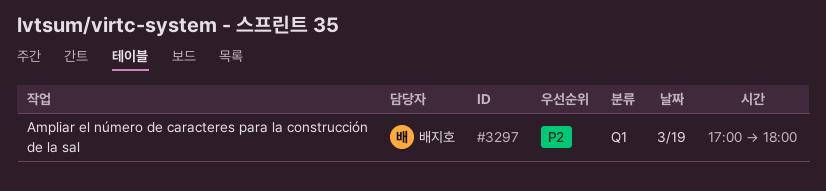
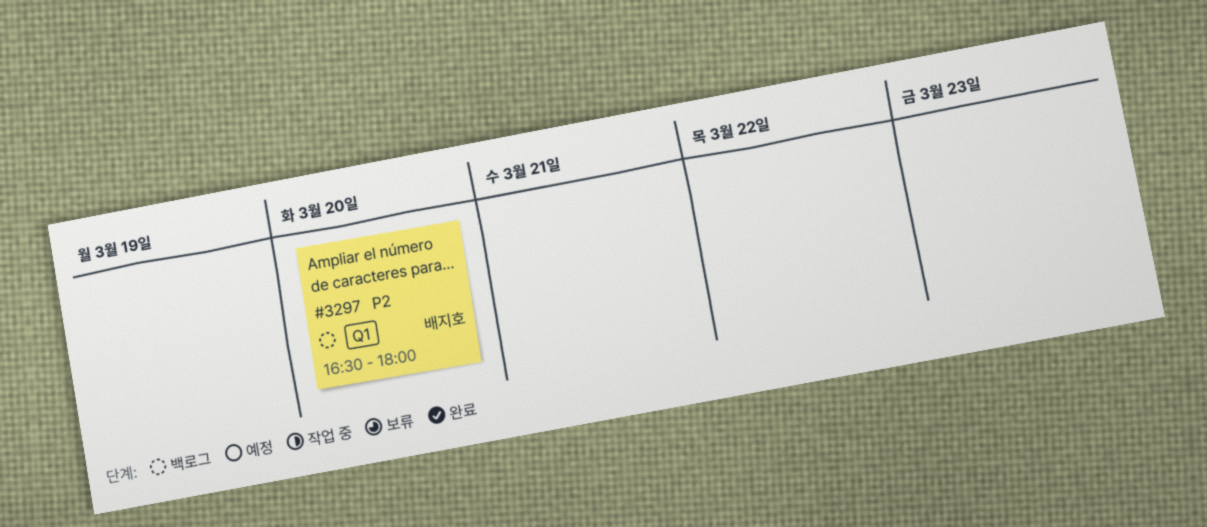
#3297, day: Mar 19 -> Mar 20
#3297, begins: 17:00 -> 16:30

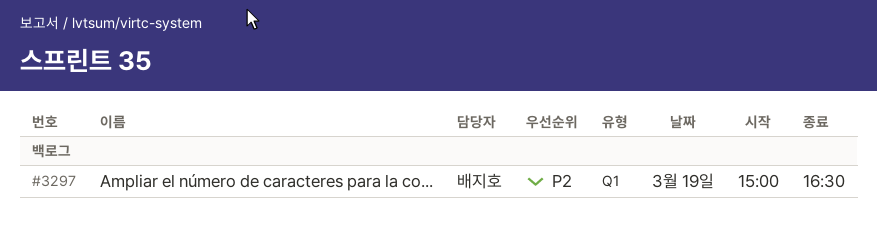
#3297, day: Mar 20 -> Mar 19
#3297, begins: 16:30 -> 15:00
#3297, ends: 18:00 -> 16:30

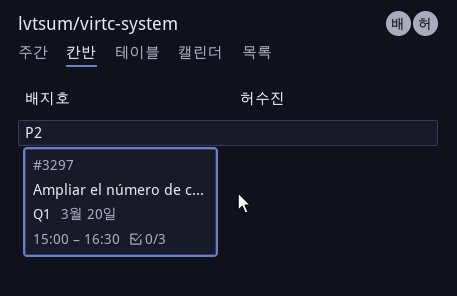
#3297, day: Mar 19 -> Mar 20

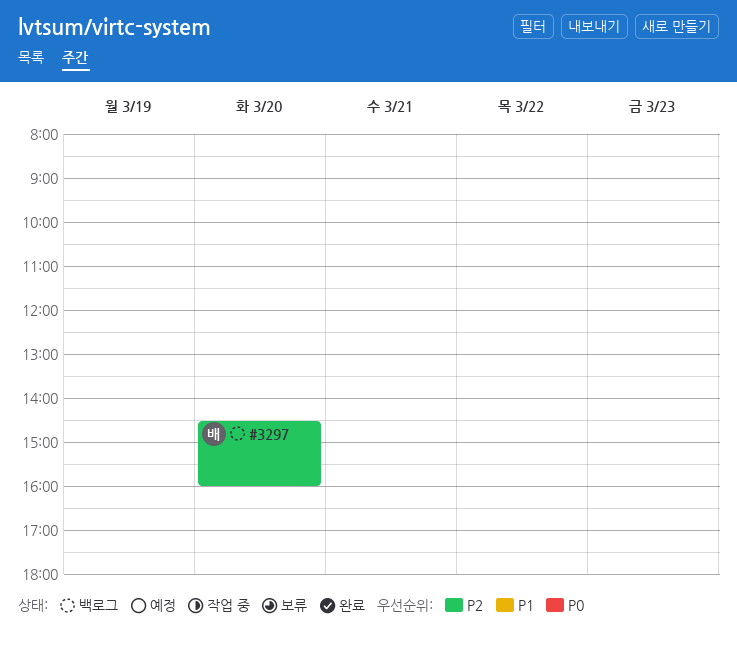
#3297, begins: 15:00 -> 14:30
#3297, ends: 16:30 -> 16:00

